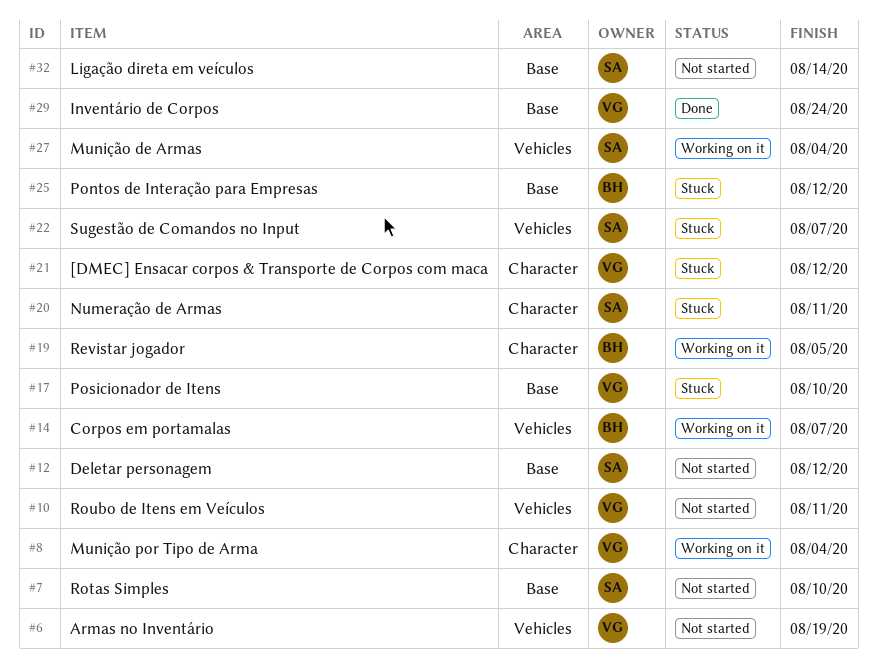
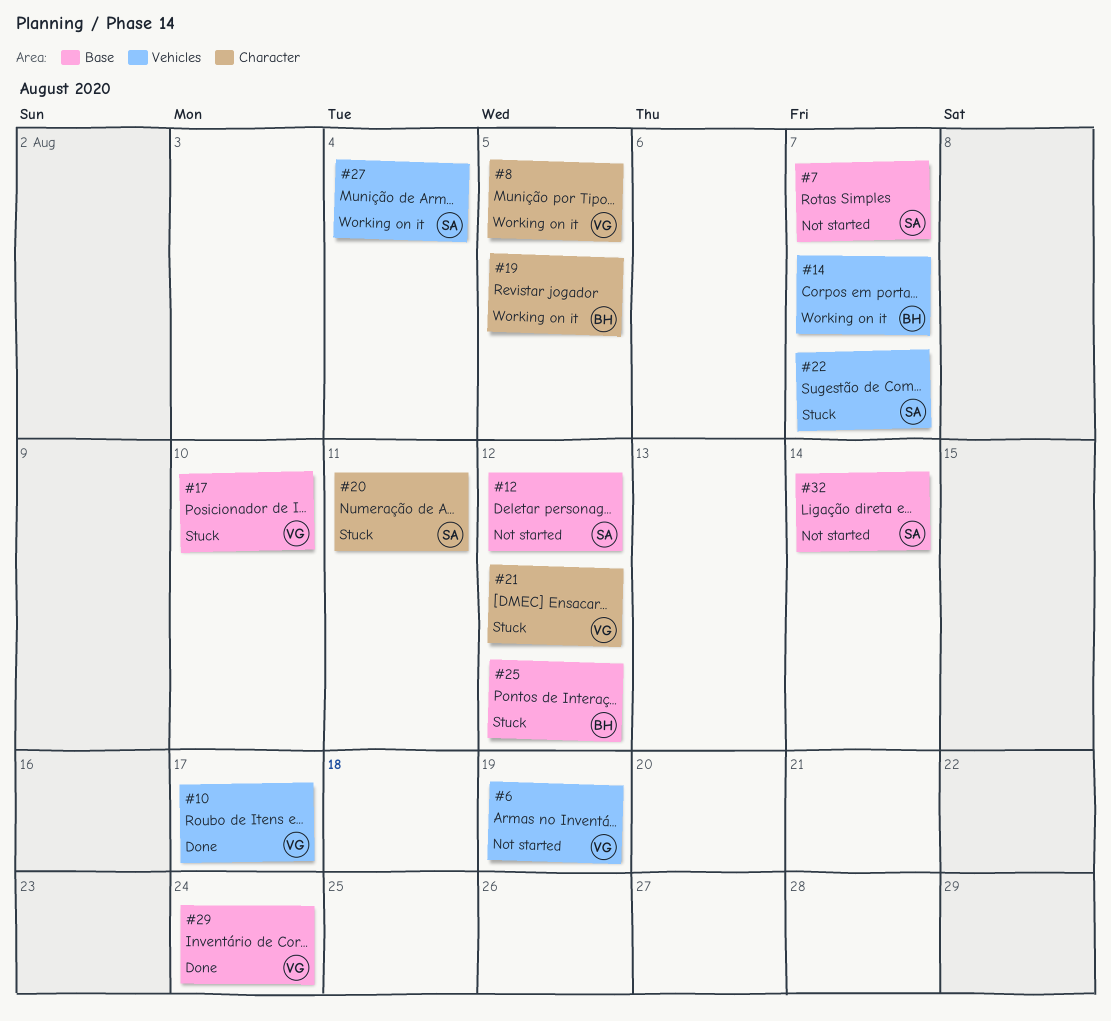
#7, due: Aug 10 -> Aug 7
#8, due: Aug 4 -> Aug 5
#10, status: Not started -> Done
#10, due: Aug 11 -> Aug 17

